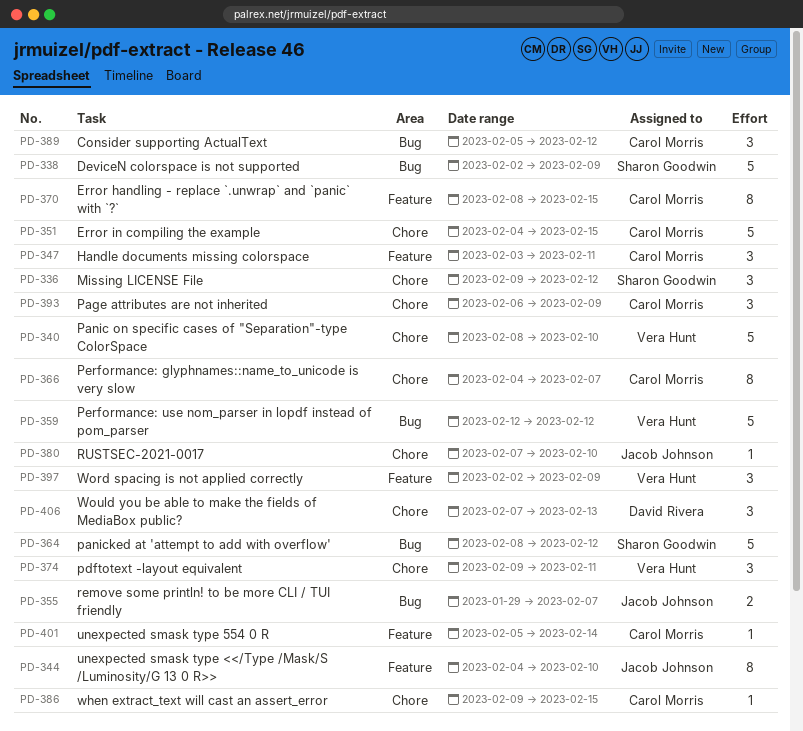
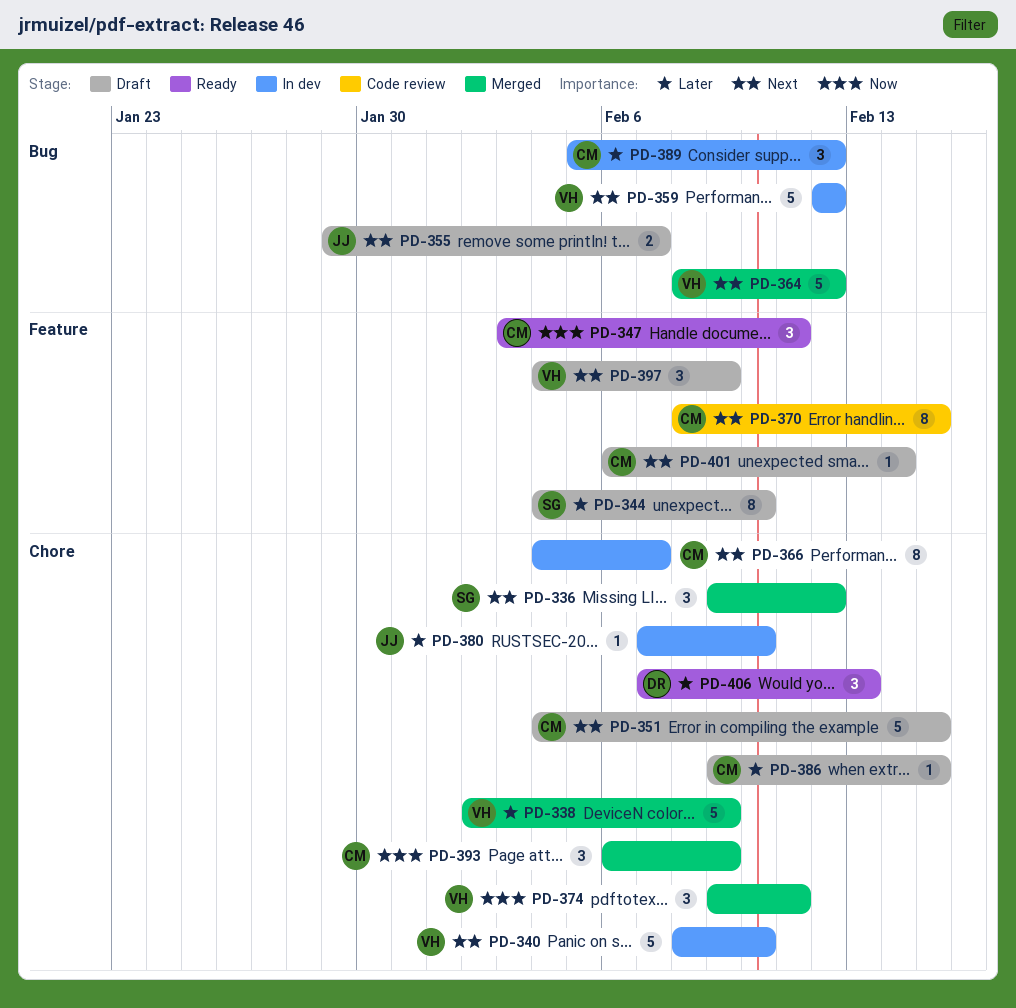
PD-338, owner: Sharon Goodwin -> Vera Hunt
PD-338, label: Bug -> Chore
PD-344, owner: Jacob Johnson -> Sharon Goodwin
PD-364, owner: Sharon Goodwin -> Vera Hunt
PD-397, start: Feb 2 -> Feb 4
PD-401, start: Feb 5 -> Feb 6

